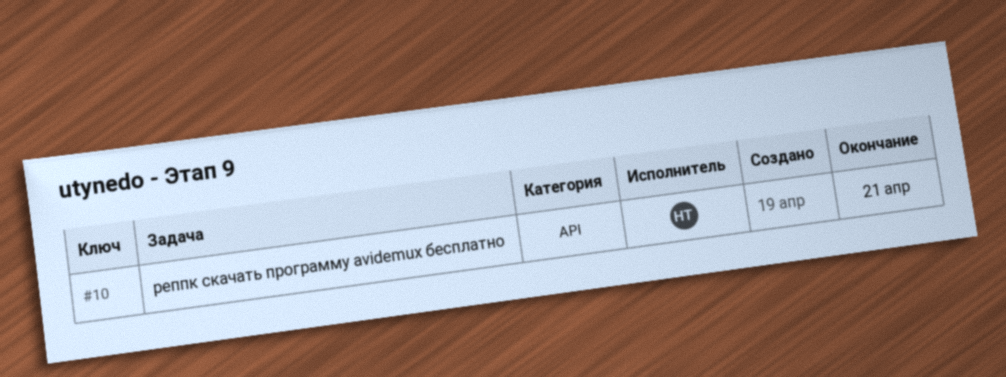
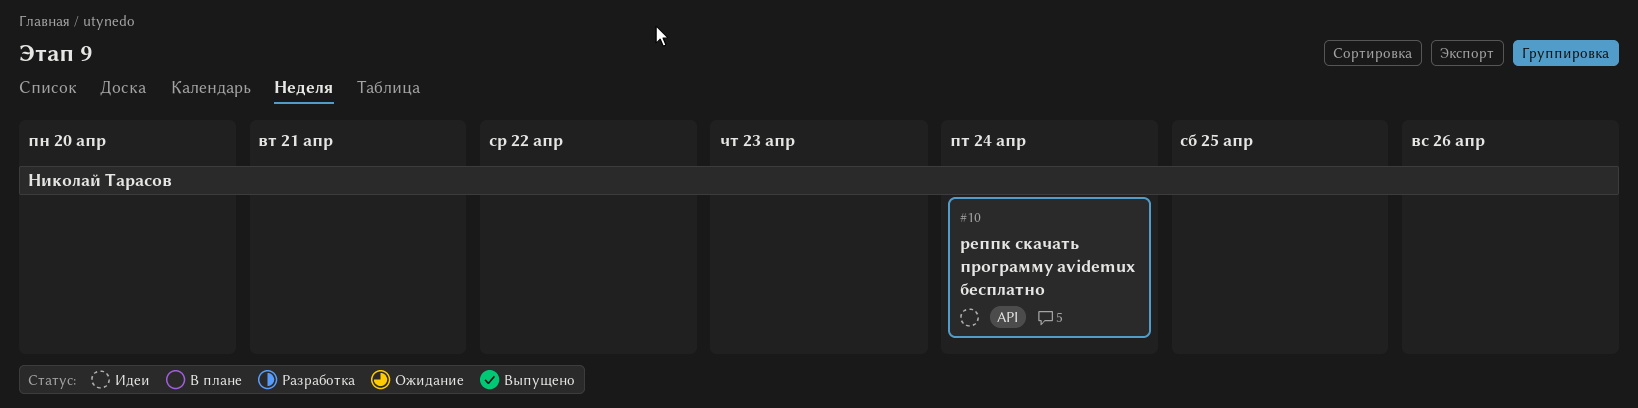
#10, due: Apr 21 -> Apr 24

